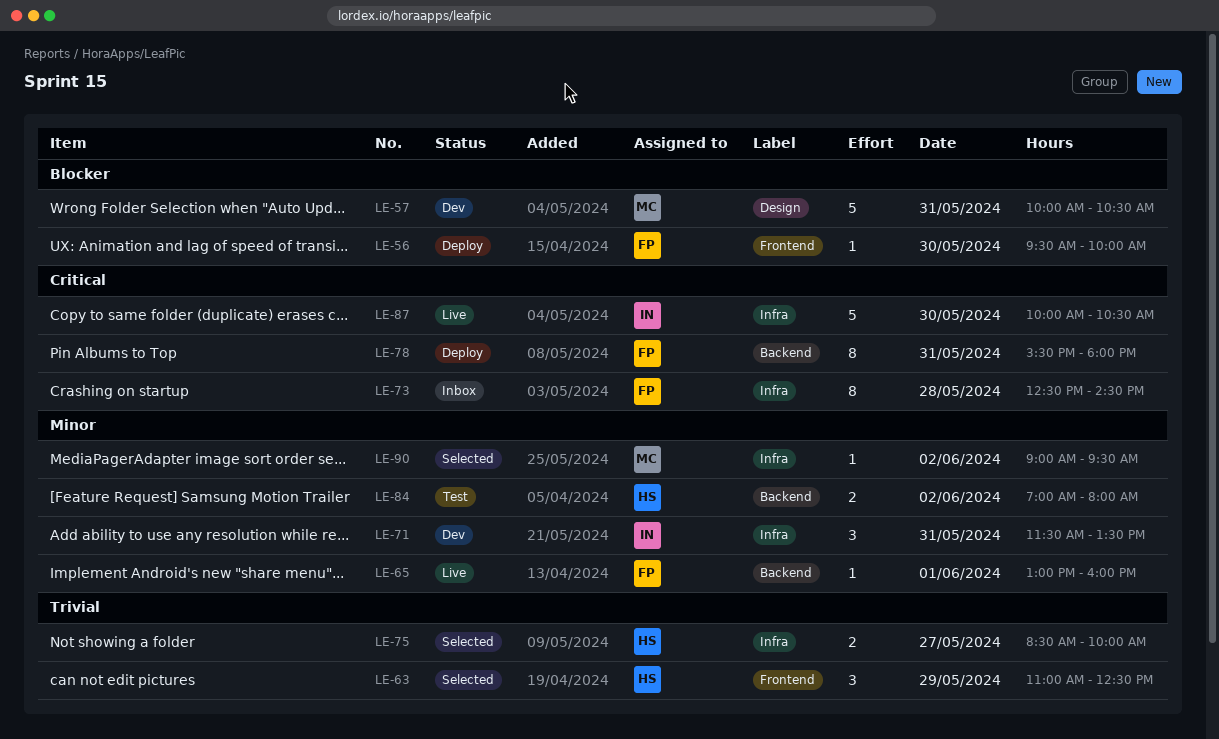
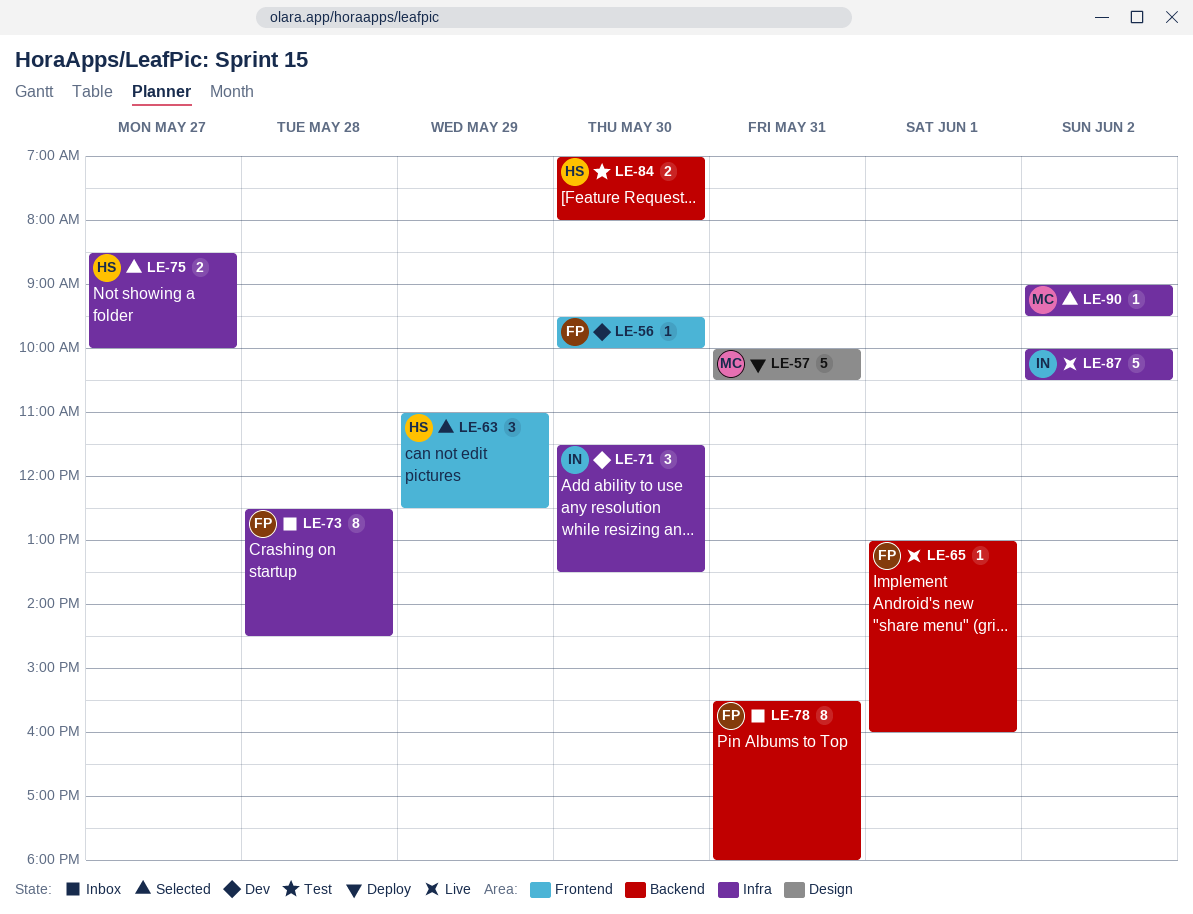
LE-56, status: Deploy -> Dev
LE-57, status: Dev -> Deploy
LE-71, day: May 31 -> May 30
LE-78, status: Deploy -> Inbox
LE-84, day: Jun 2 -> May 30
LE-87, day: May 30 -> Jun 2

